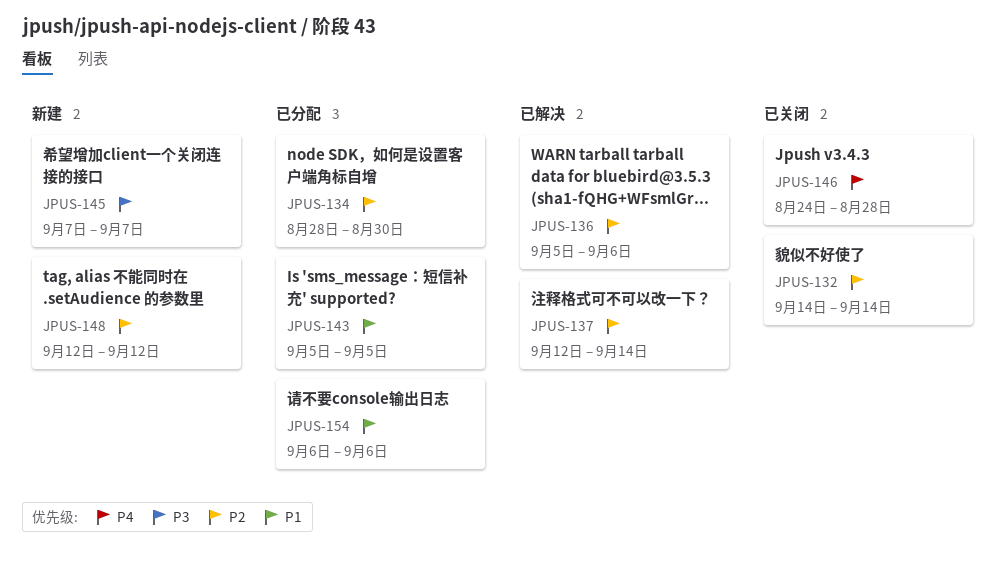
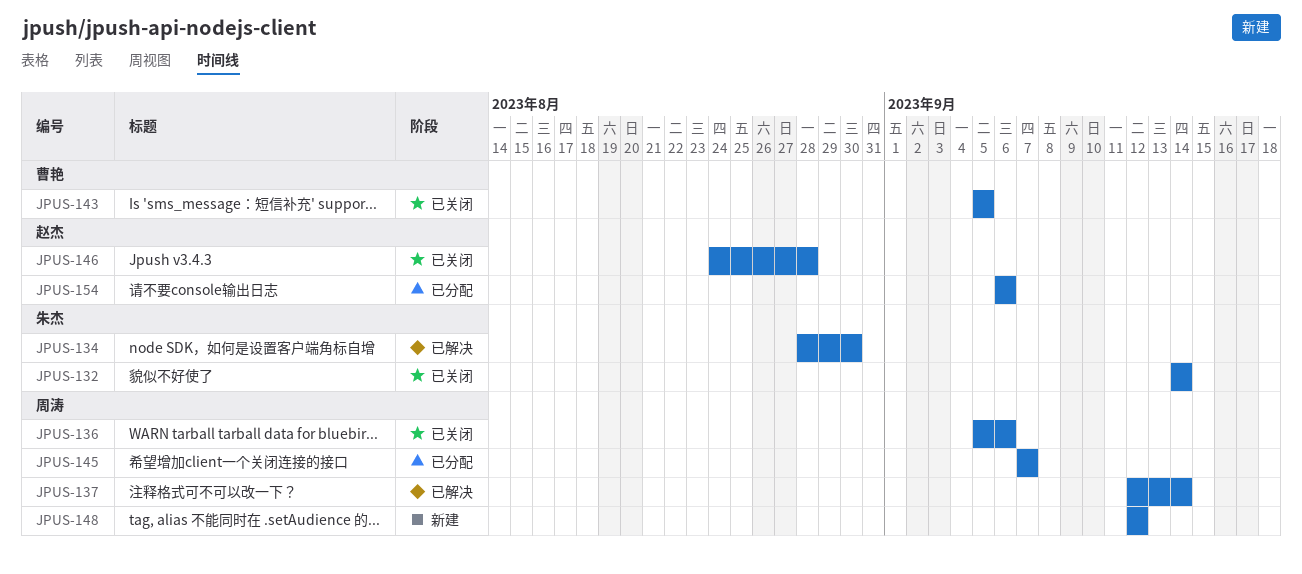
JPUS-134, status: 已分配 -> 已解决
JPUS-136, status: 已解决 -> 已关闭
JPUS-143, status: 已分配 -> 已关闭
JPUS-145, status: 新建 -> 已分配

